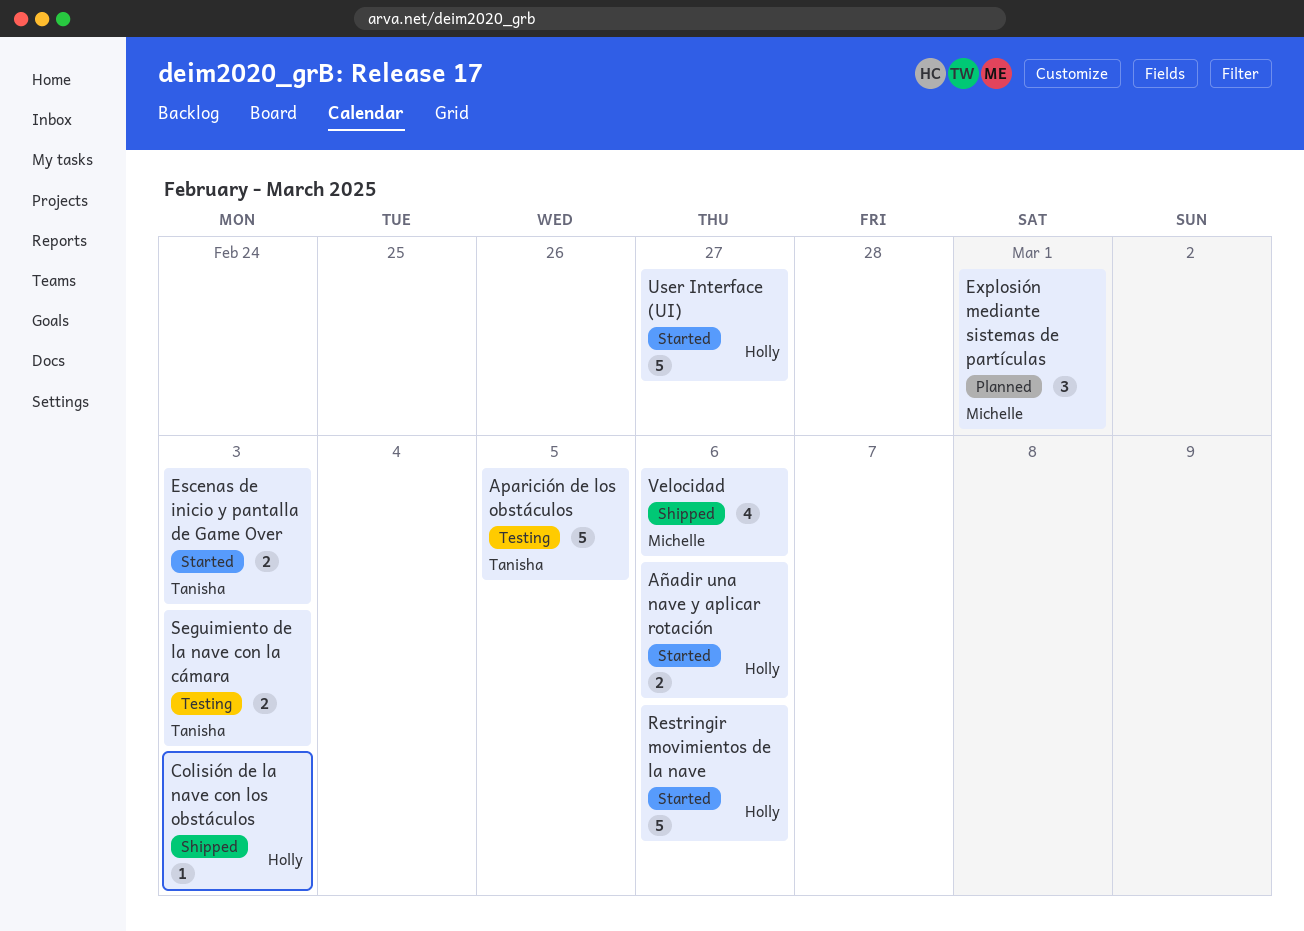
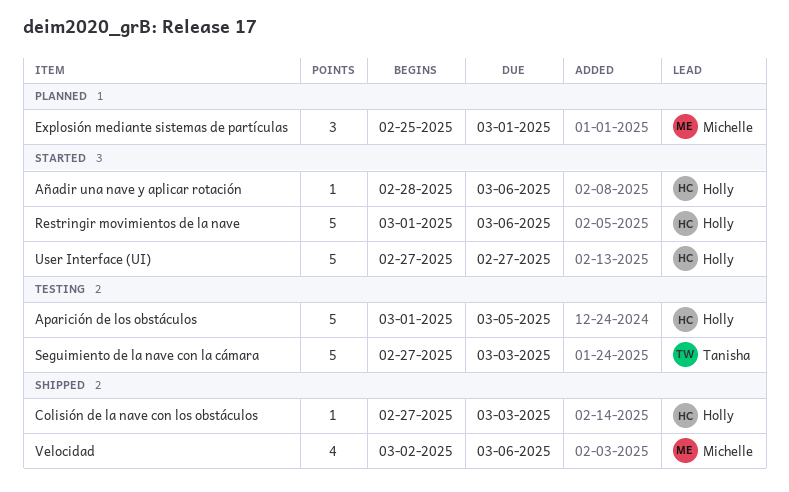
Aparición de los obstáculos, owner: Tanisha -> Holly
Añadir una nave y aplicar rotación, estimate: 2 -> 1
Escenas de inicio y pantalla de Game Over: present -> none
Seguimiento de la nave con la cámara, estimate: 2 -> 5

